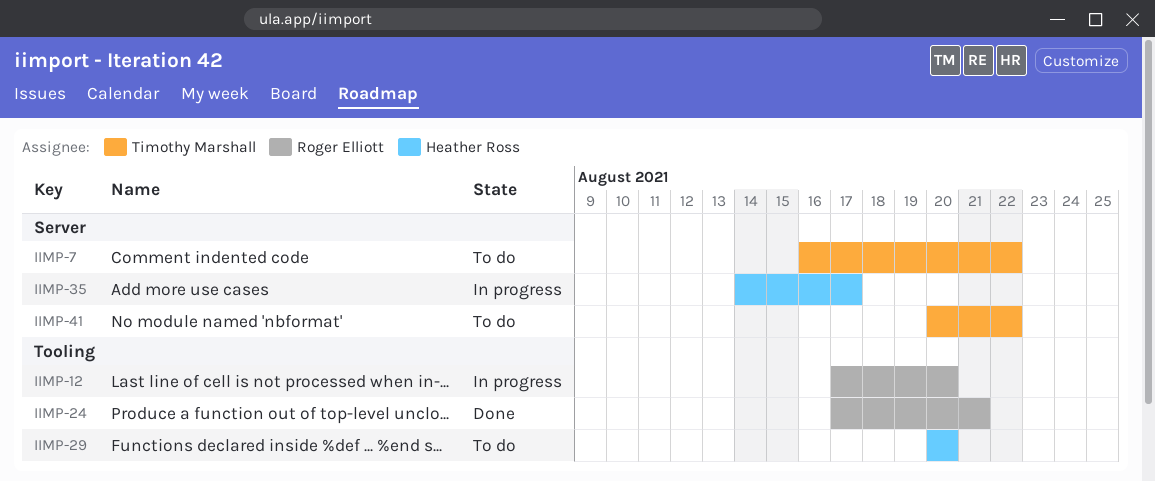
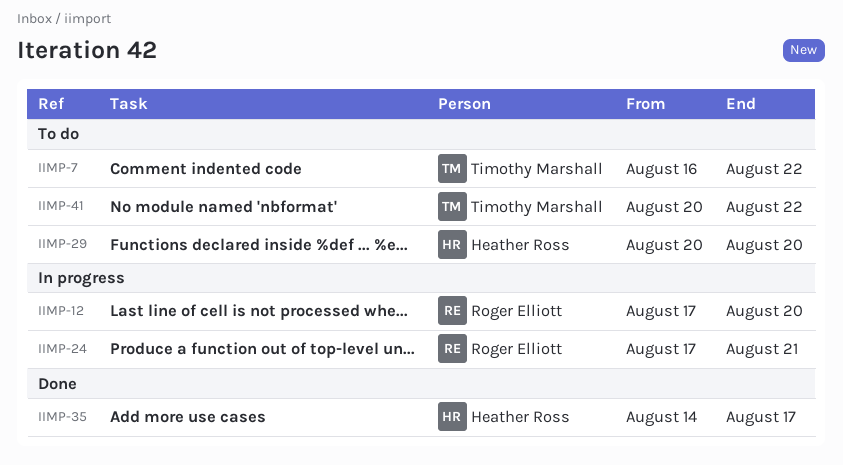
IIMP-24, status: Done -> In progress
IIMP-35, status: In progress -> Done

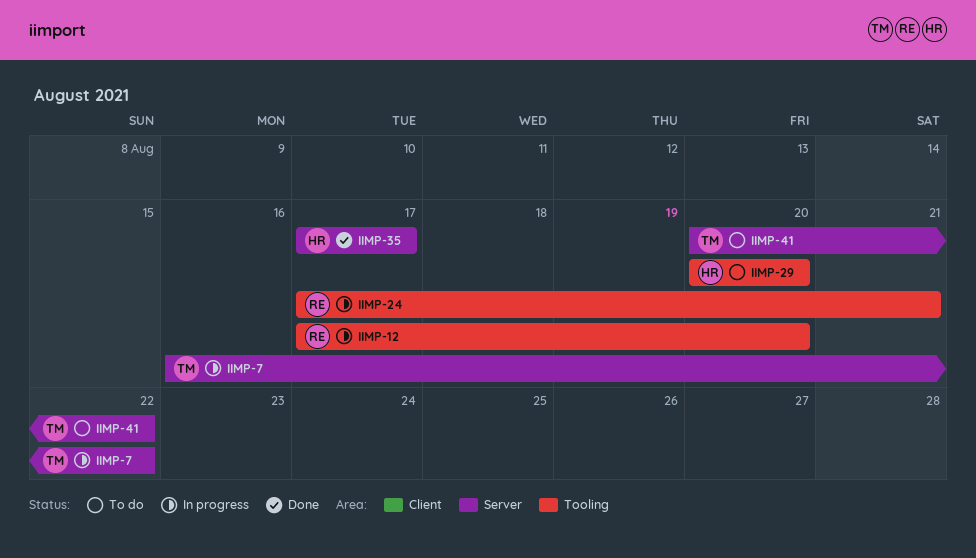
IIMP-7, status: To do -> In progress
IIMP-35, start: Aug 14 -> Aug 17

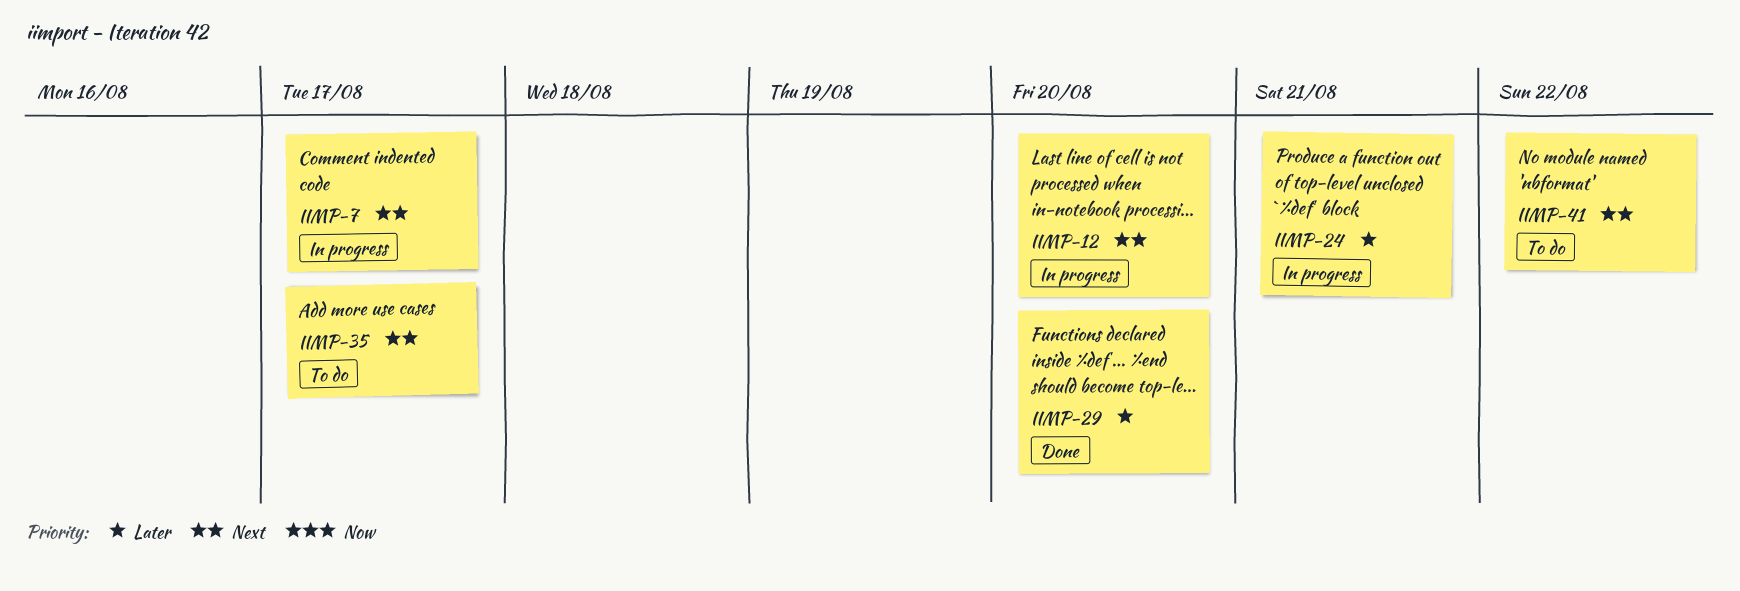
IIMP-7, due: Aug 22 -> Aug 17
IIMP-29, status: To do -> Done
IIMP-35, status: Done -> To do

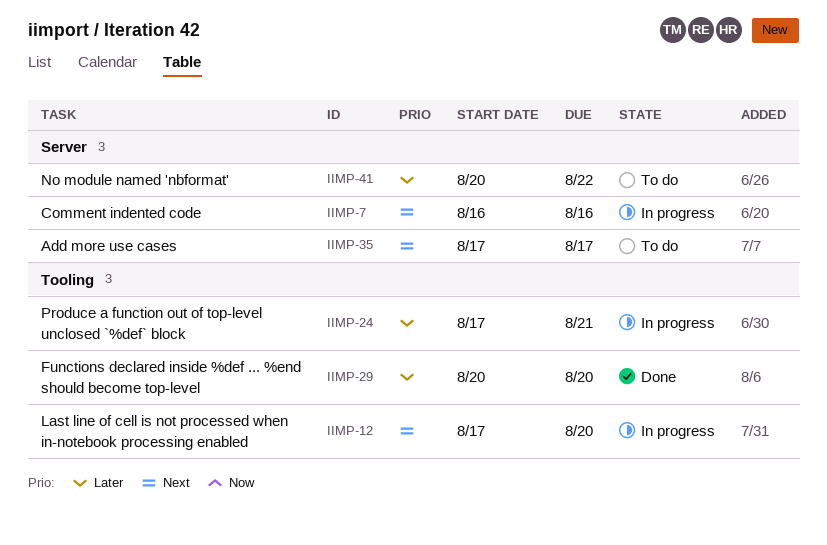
IIMP-7, due: Aug 17 -> Aug 16
IIMP-41, priority: Next -> Later

